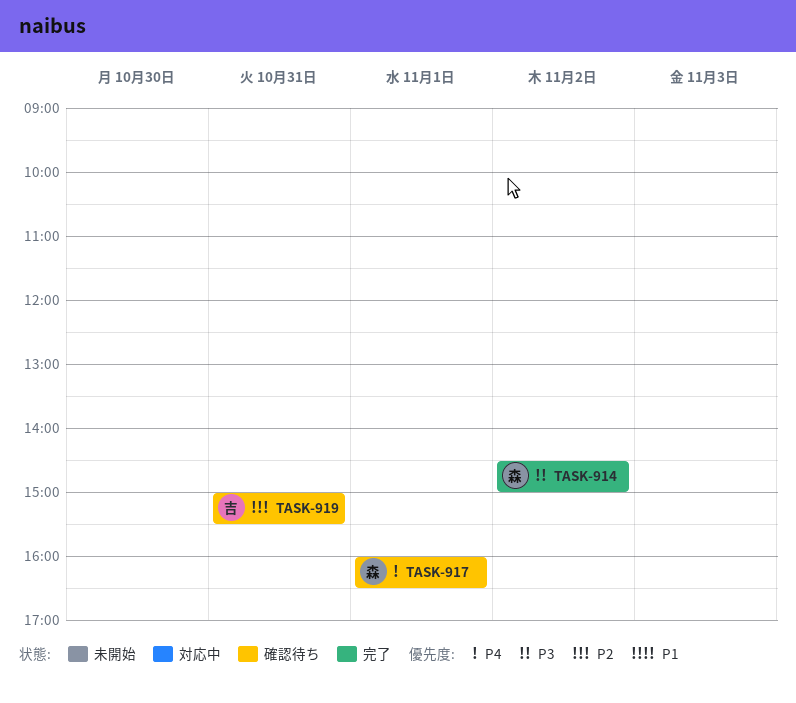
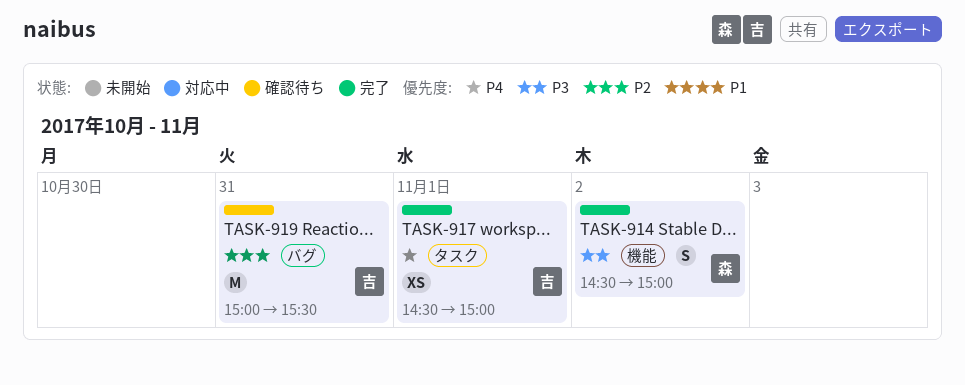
TASK-917, status: 確認待ち -> 完了
TASK-917, owner: 森 -> 吉
TASK-917, begins: 16:00 -> 14:30
TASK-917, ends: 16:30 -> 15:00

